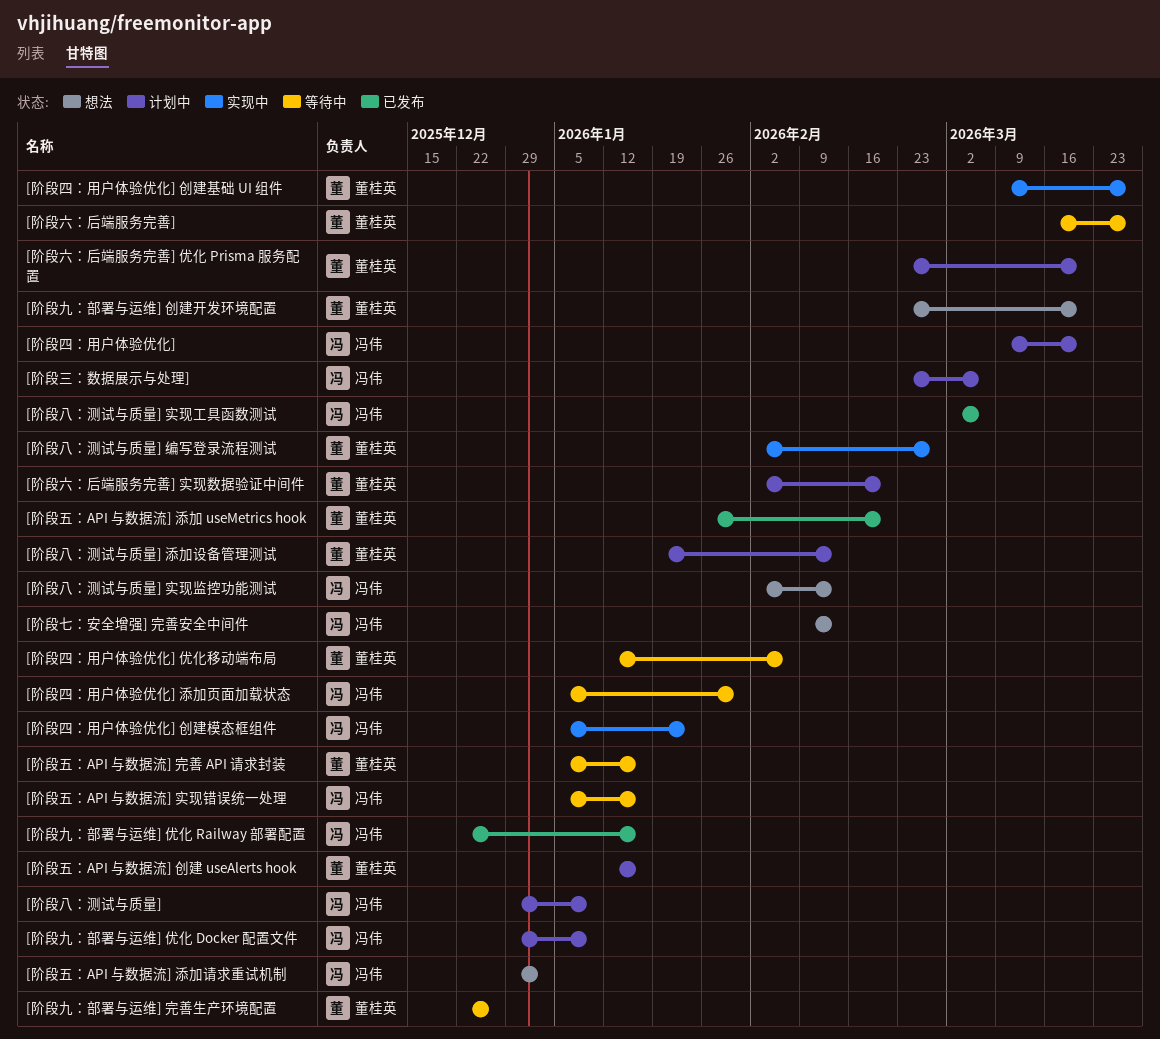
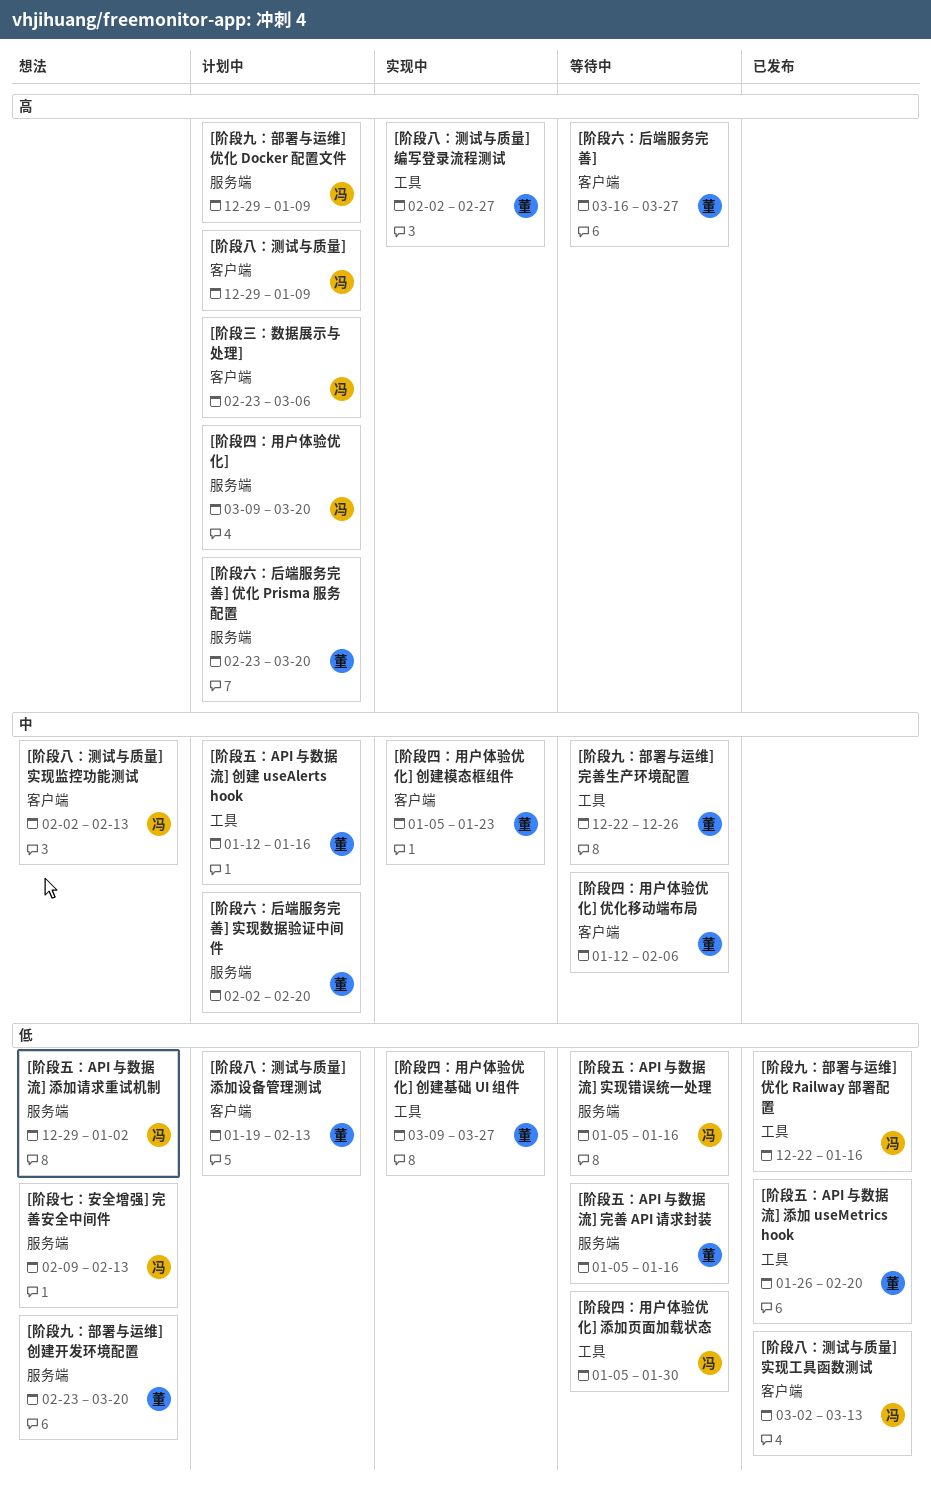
[阶段八：测试与质量] 实现工具函数测试, due: Mar 6 -> Mar 13
[阶段四：用户体验优化] 创建模态框组件, owner: 冯伟 -> 董桂英

